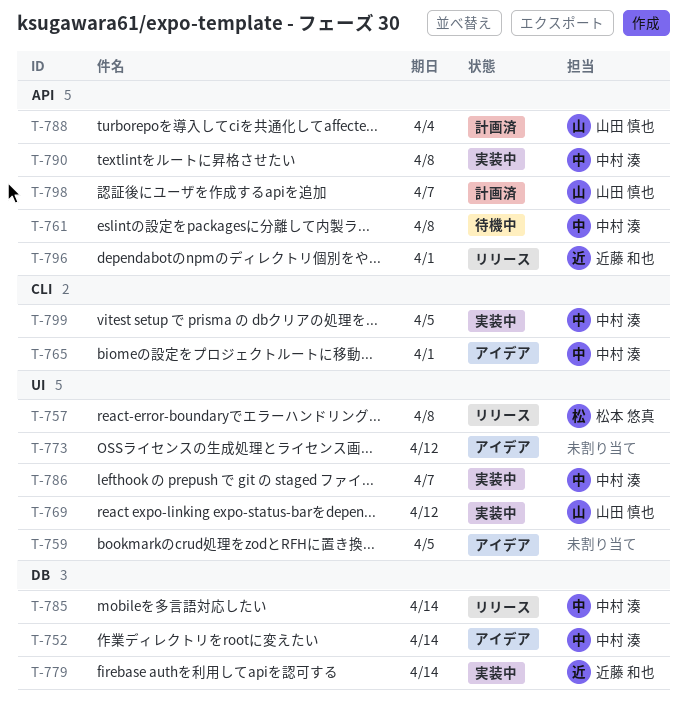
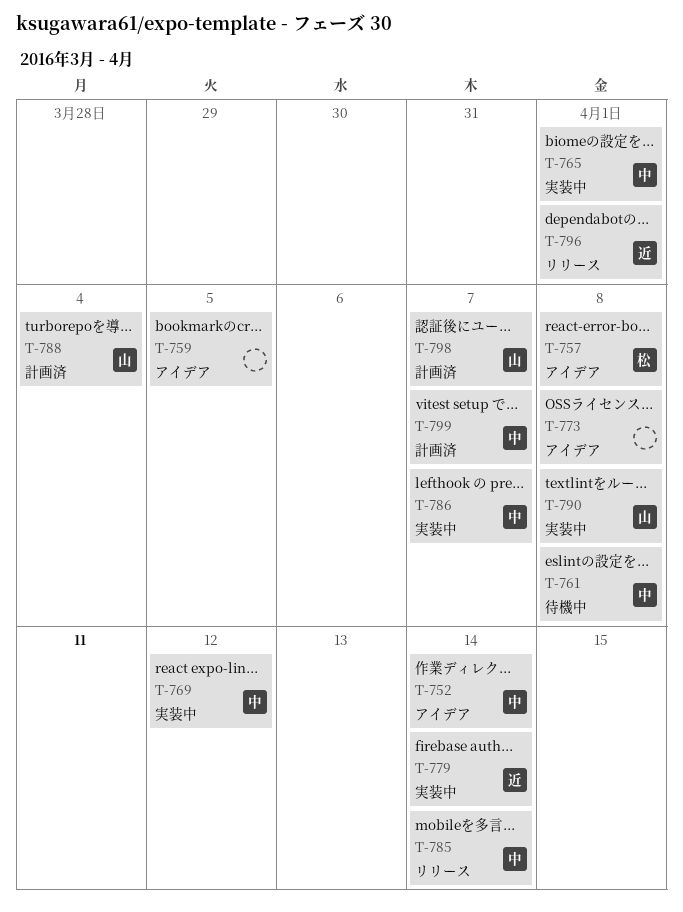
T-757, status: リリース -> アイデア
T-765, status: アイデア -> 実装中
T-769, owner: 山田 慎也 -> 中村 湊
T-773, due: Apr 12 -> Apr 8
T-790, owner: 中村 湊 -> 山田 慎也
T-799, status: 実装中 -> 計画済
T-799, due: Apr 5 -> Apr 7

